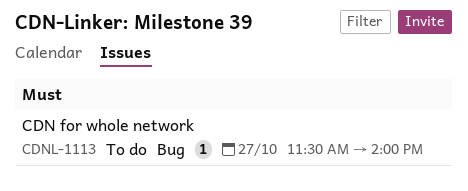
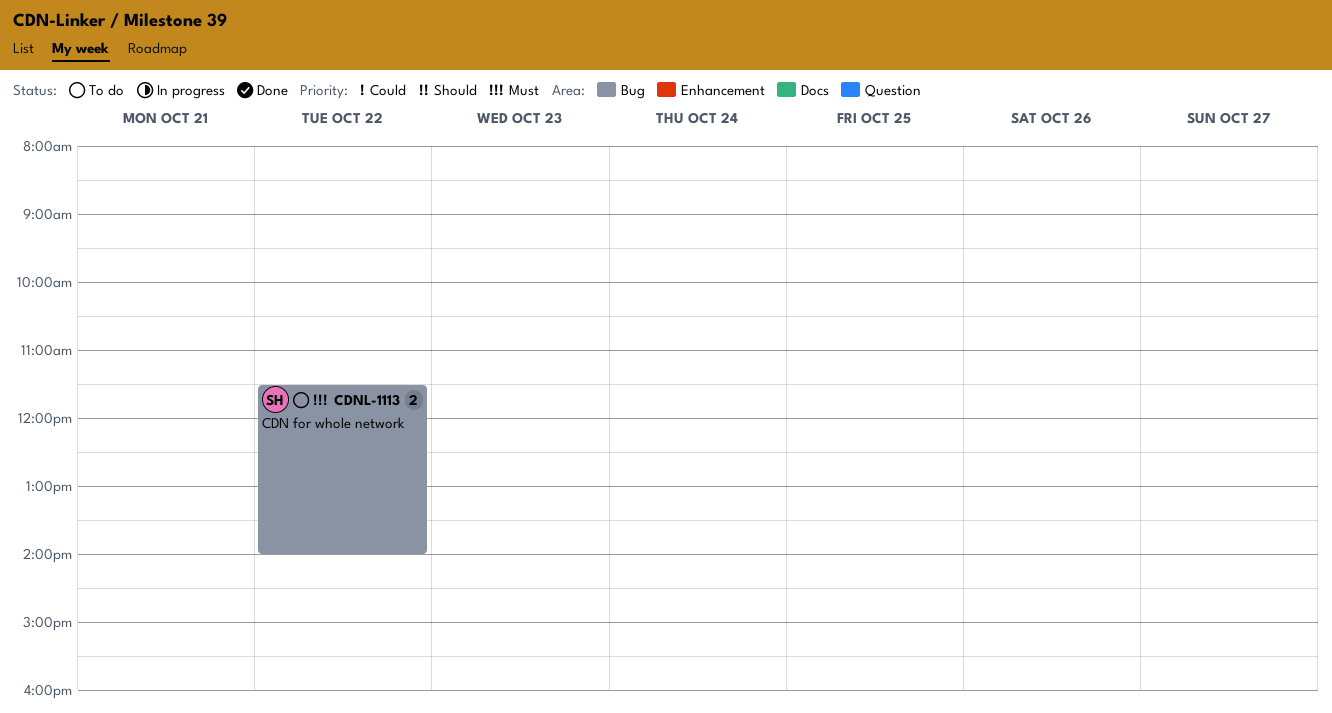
CDNL-1113, estimate: 1 -> 2
CDNL-1113, day: Oct 27 -> Oct 22

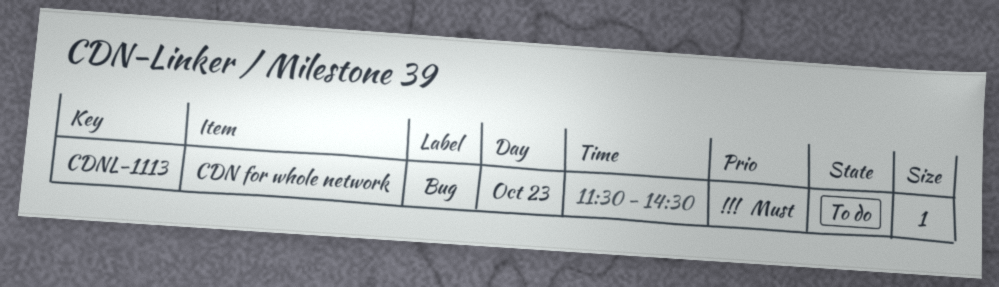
CDNL-1113, estimate: 2 -> 1
CDNL-1113, day: Oct 22 -> Oct 23
CDNL-1113, ends: 14:00 -> 14:30

